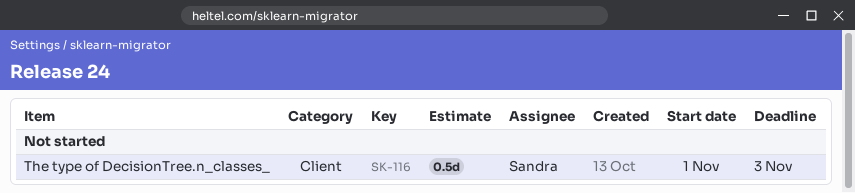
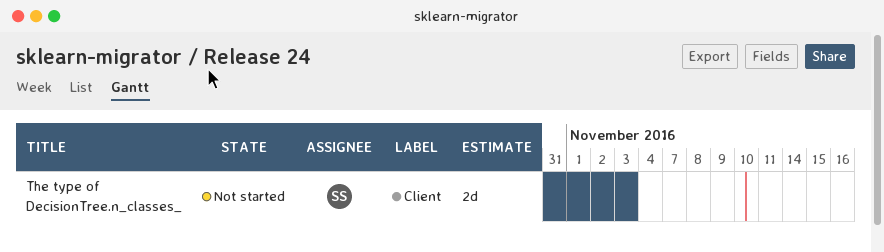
The type of DecisionTree.n_classes_, estimate: 0.5d -> 2d
The type of DecisionTree.n_classes_, start: Nov 1 -> Oct 31

